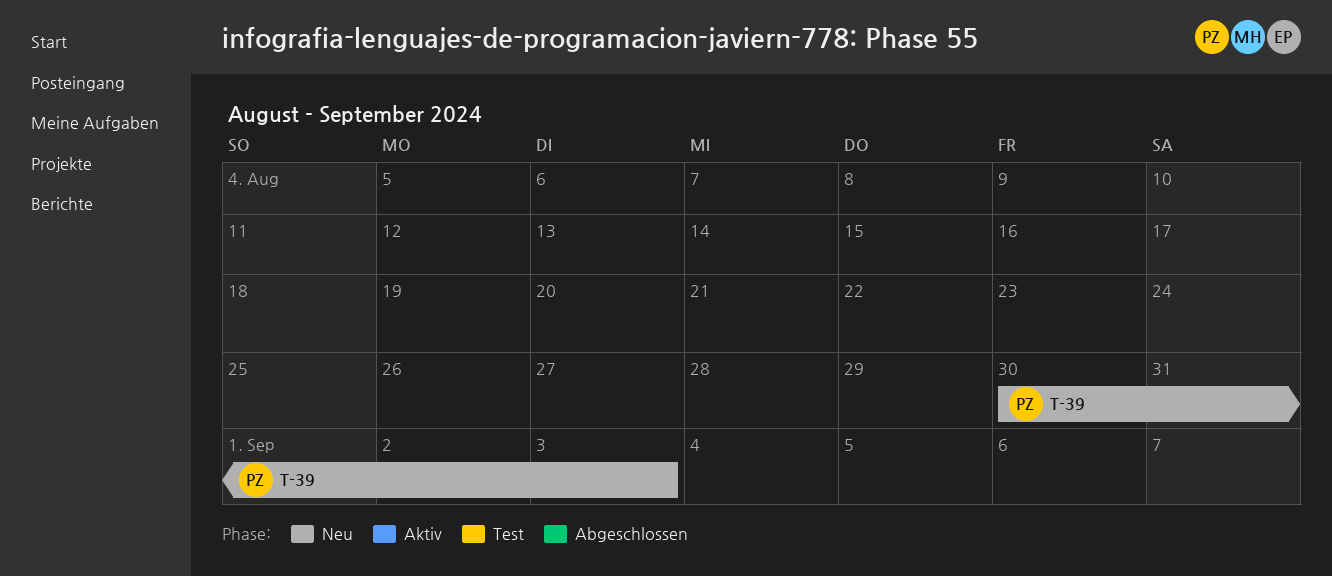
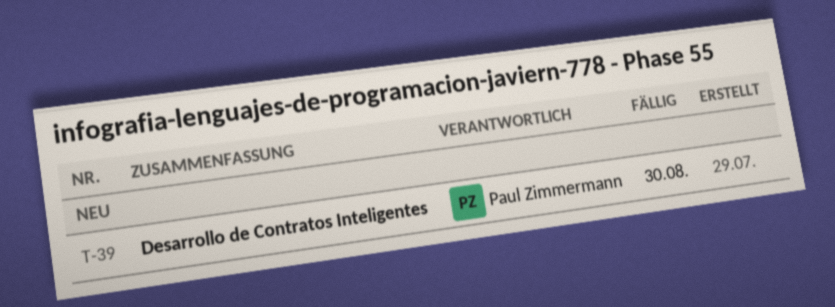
T-39, due: Sep 3 -> Aug 30

